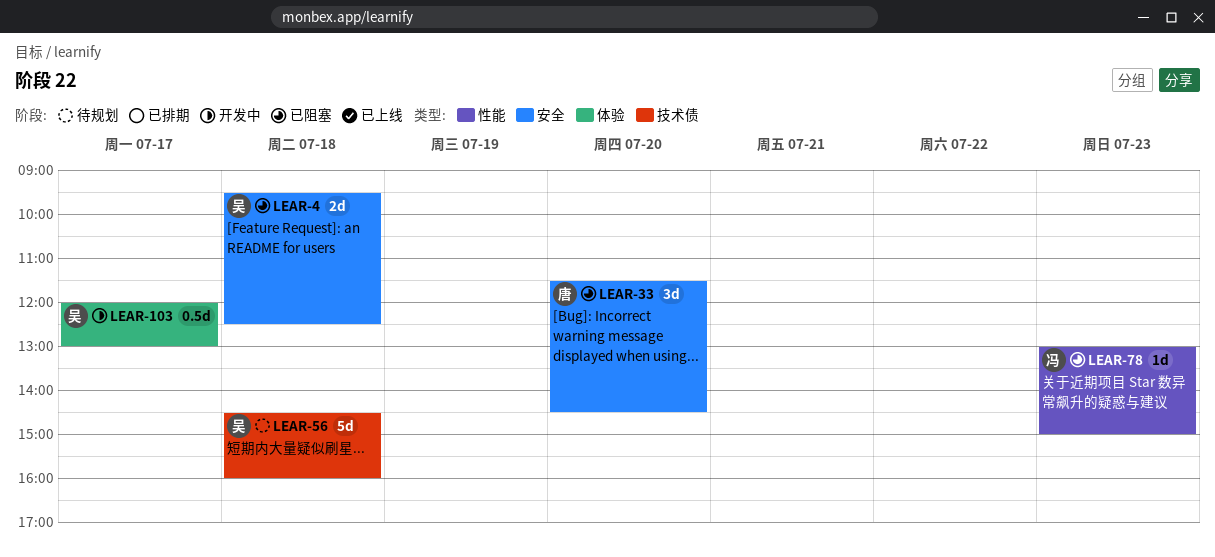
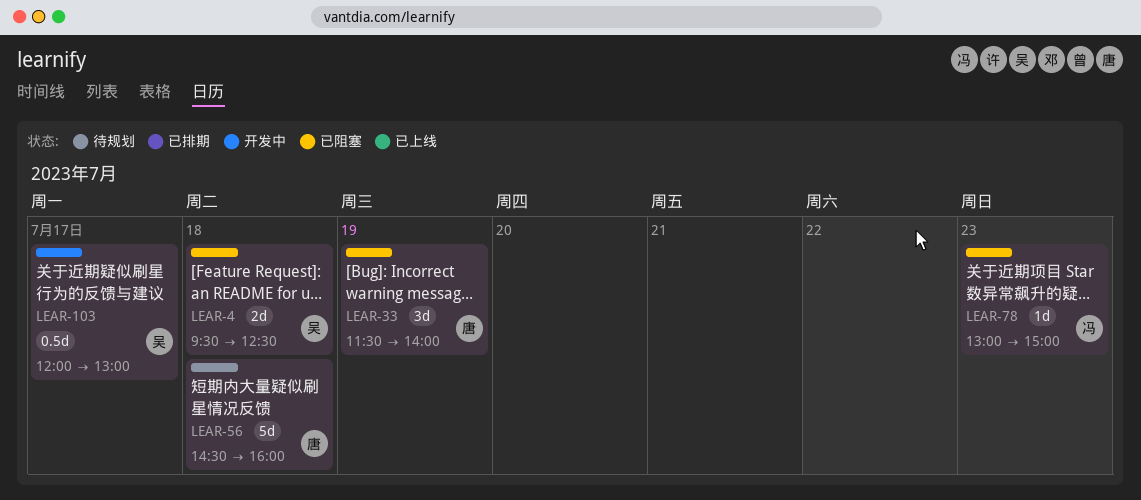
LEAR-33, day: Jul 20 -> Jul 19
LEAR-33, ends: 14:30 -> 14:00
LEAR-56, owner: 吴 -> 唐

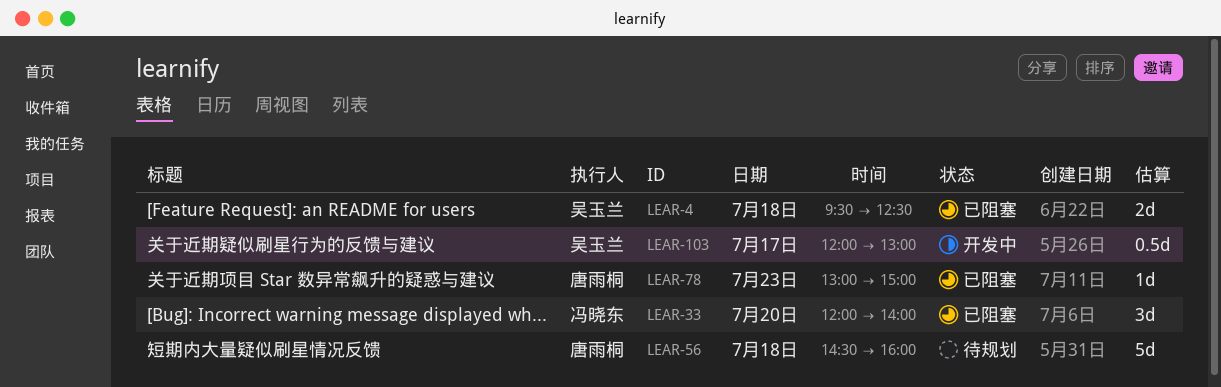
LEAR-33, owner: 唐雨桐 -> 冯晓东
LEAR-33, day: Jul 19 -> Jul 20
LEAR-33, begins: 11:30 -> 12:00
LEAR-78, owner: 冯晓东 -> 唐雨桐

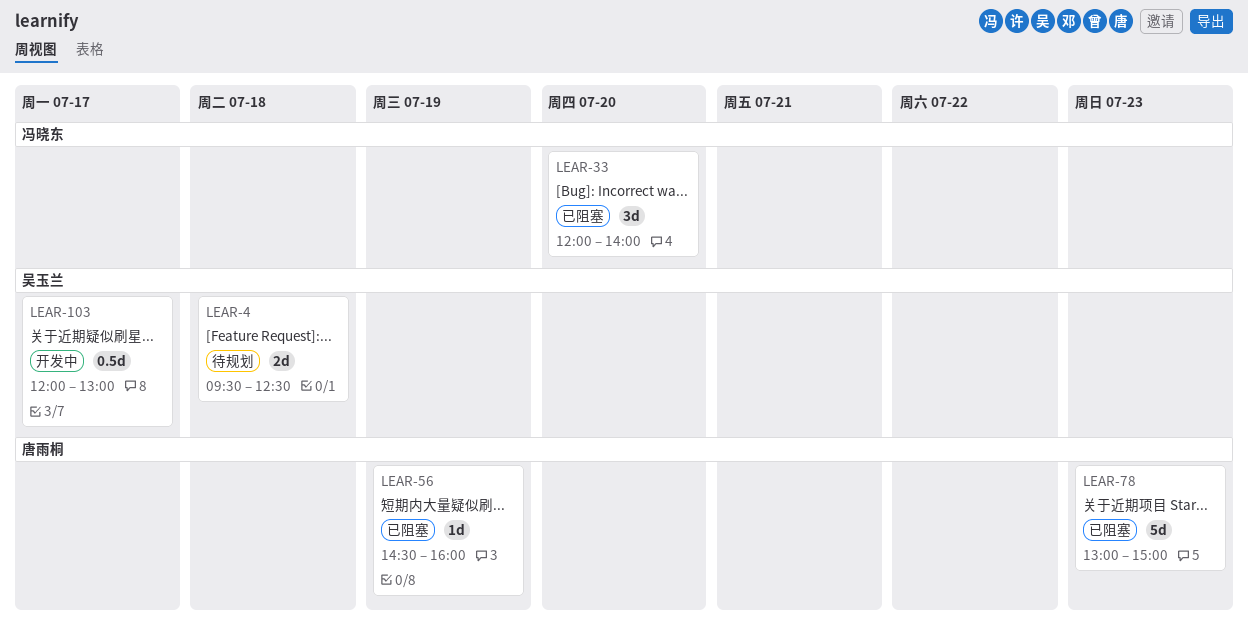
LEAR-4, status: 已阻塞 -> 待规划
LEAR-56, status: 待规划 -> 已阻塞
LEAR-56, estimate: 5d -> 1d
LEAR-56, day: Jul 18 -> Jul 19
LEAR-78, estimate: 1d -> 5d

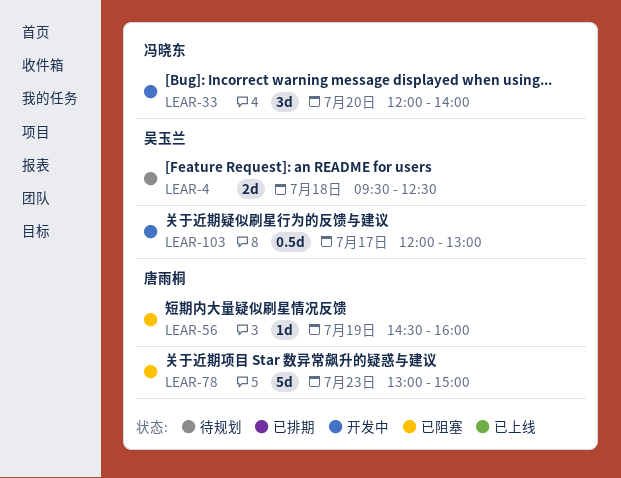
LEAR-33, status: 已阻塞 -> 开发中

